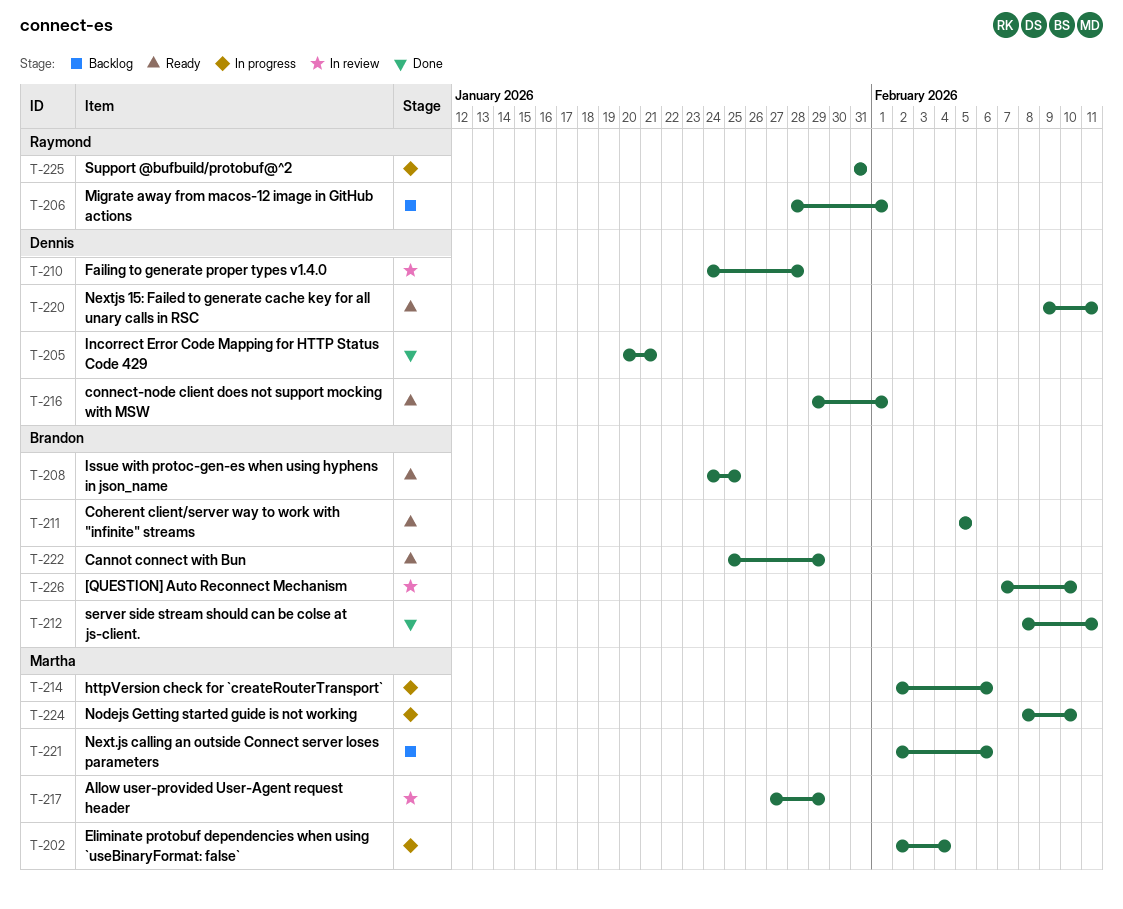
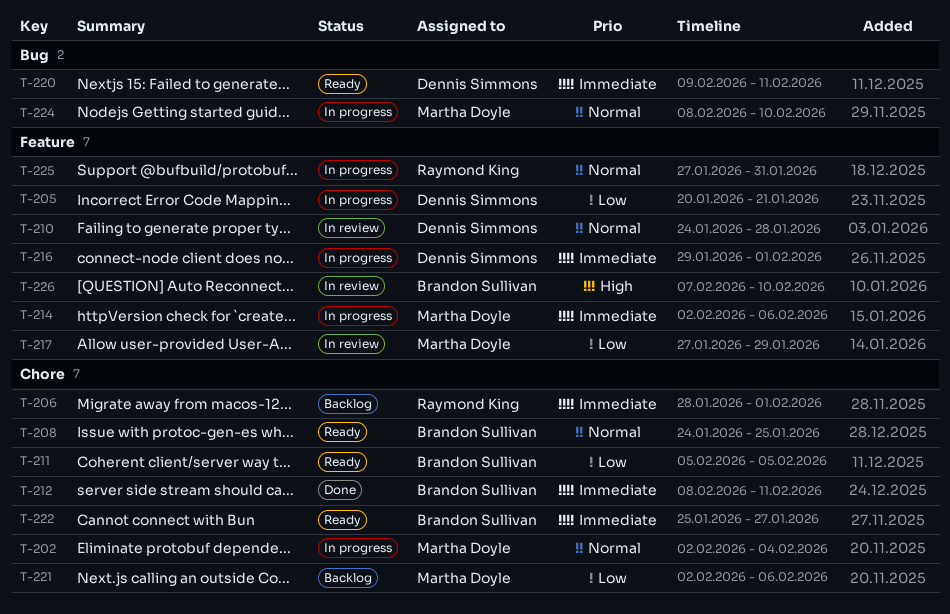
T-205, status: Done -> In progress
T-216, status: Ready -> In progress
T-222, due: Jan 29 -> Jan 27
T-225, start: Jan 31 -> Jan 27

